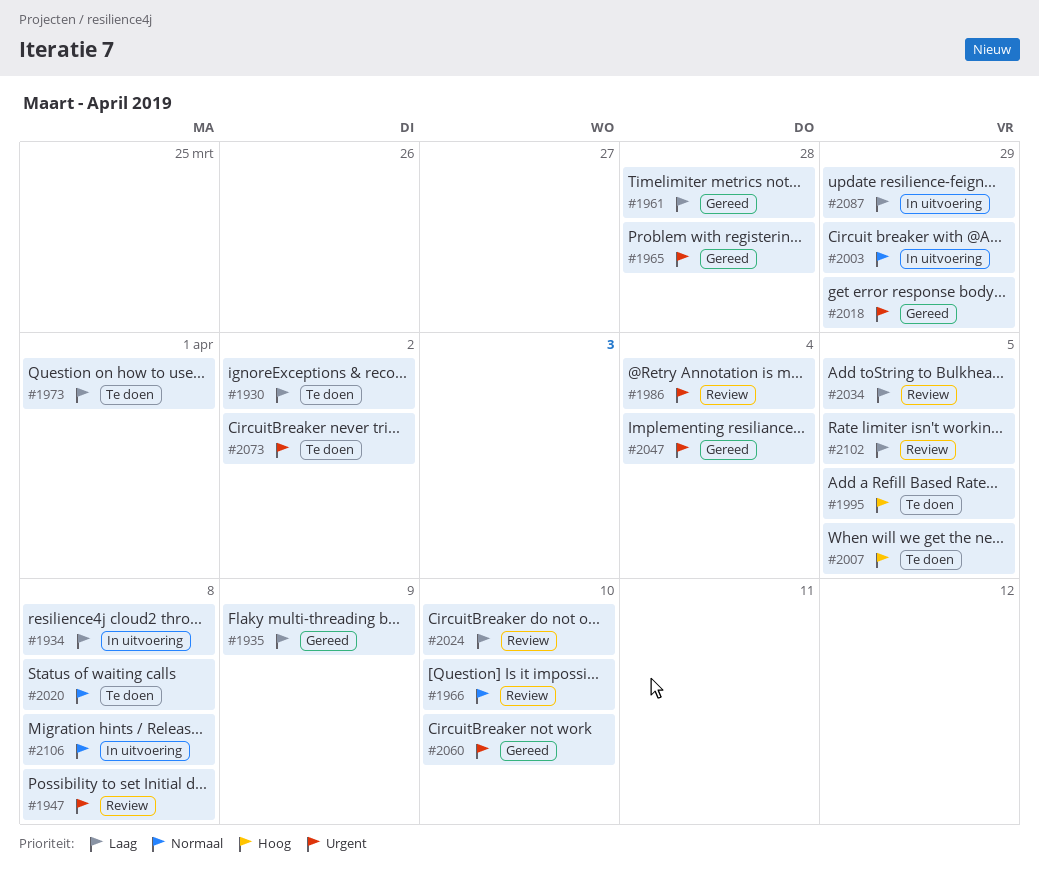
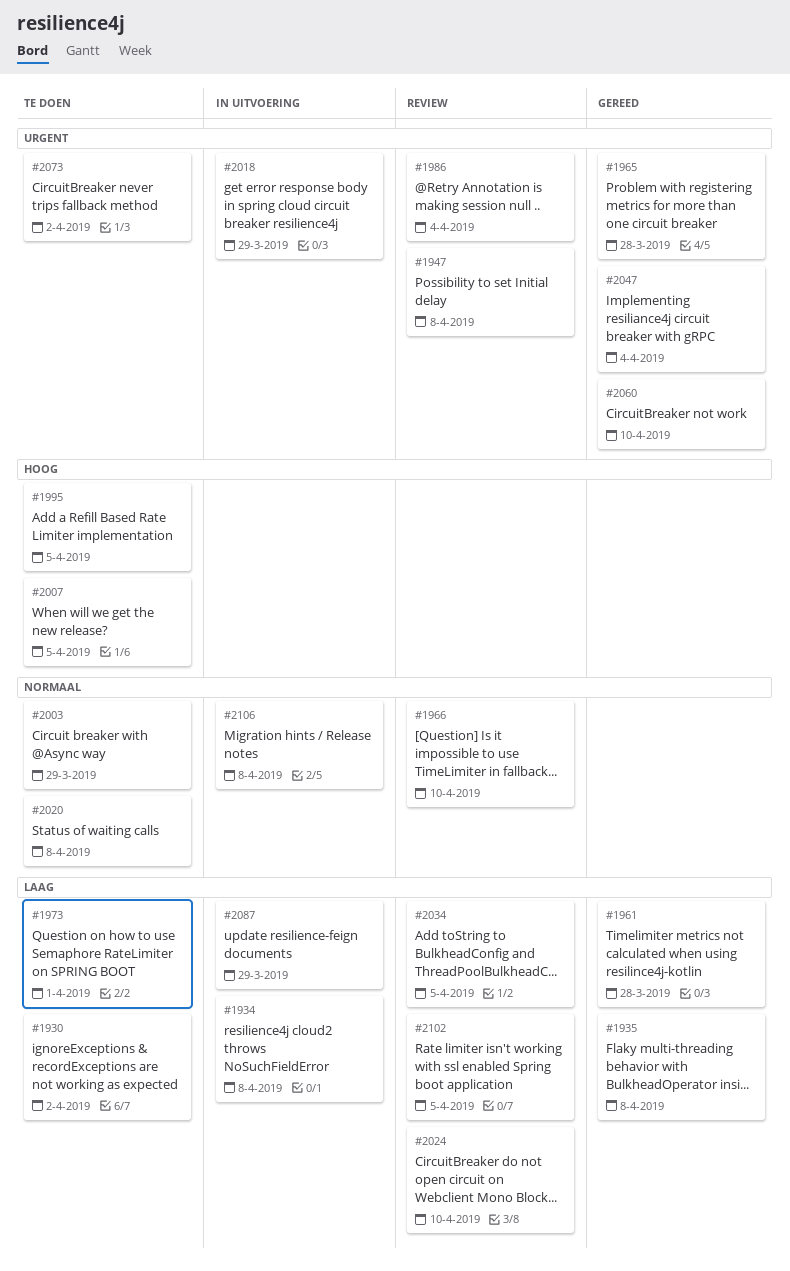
#1935, due: Apr 9 -> Apr 8
#2003, status: In uitvoering -> Te doen
#2018, status: Gereed -> In uitvoering

